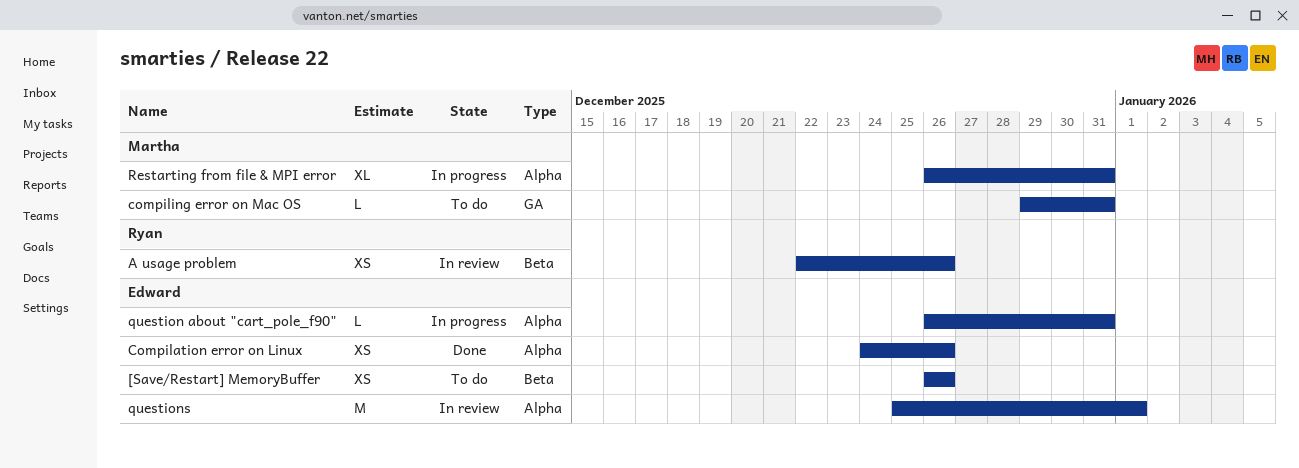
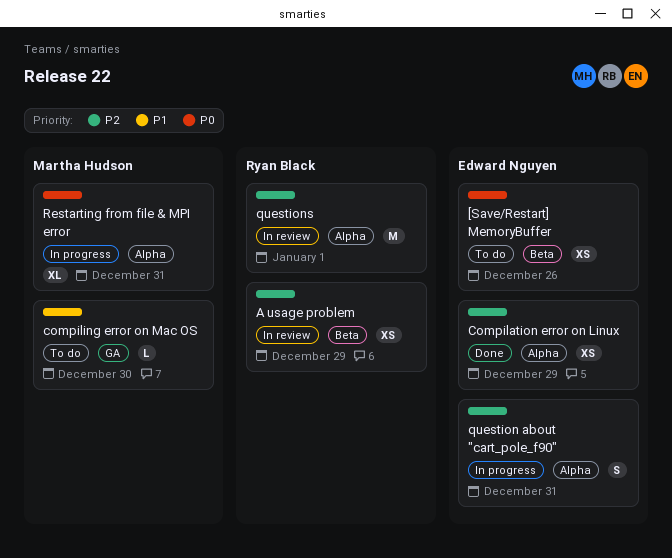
A usage problem, due: Dec 26 -> Dec 29
Compilation error on Linux, due: Dec 26 -> Dec 29
compiling error on Mac OS, due: Dec 31 -> Dec 30
question about "cart_pole_f90", estimate: L -> S
questions, owner: Edward Nguyen -> Ryan Black

